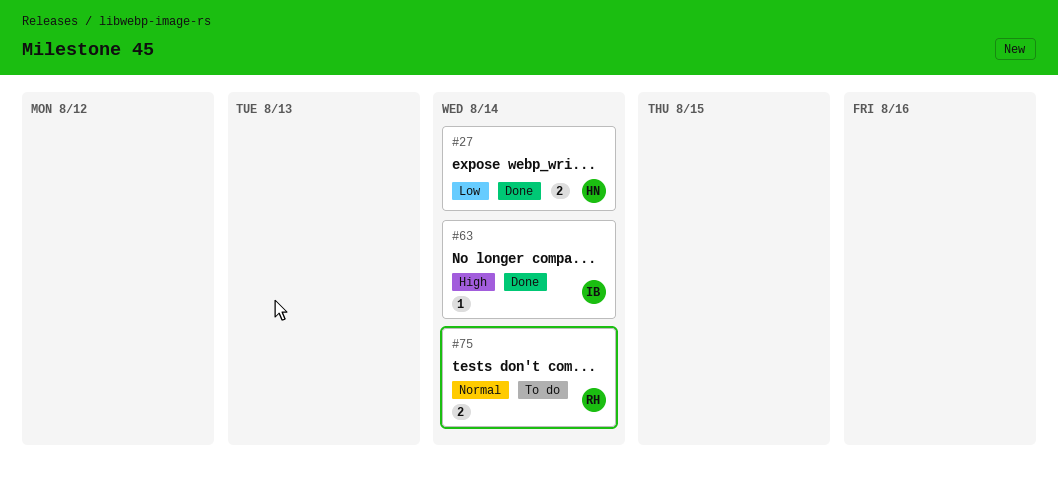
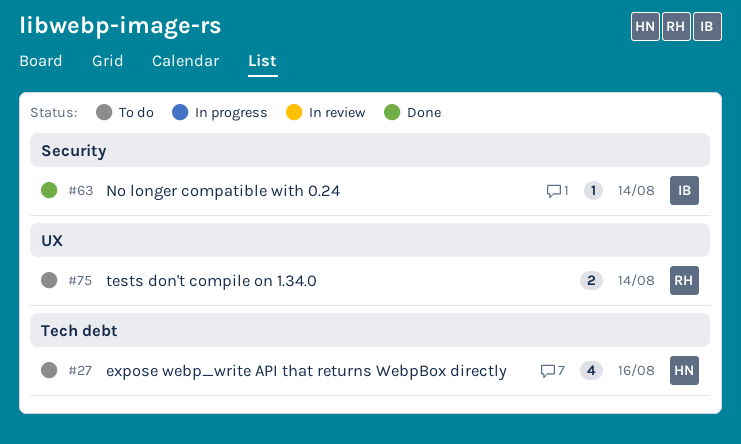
#27, status: Done -> To do
#27, estimate: 2 -> 4
#27, due: Aug 14 -> Aug 16

